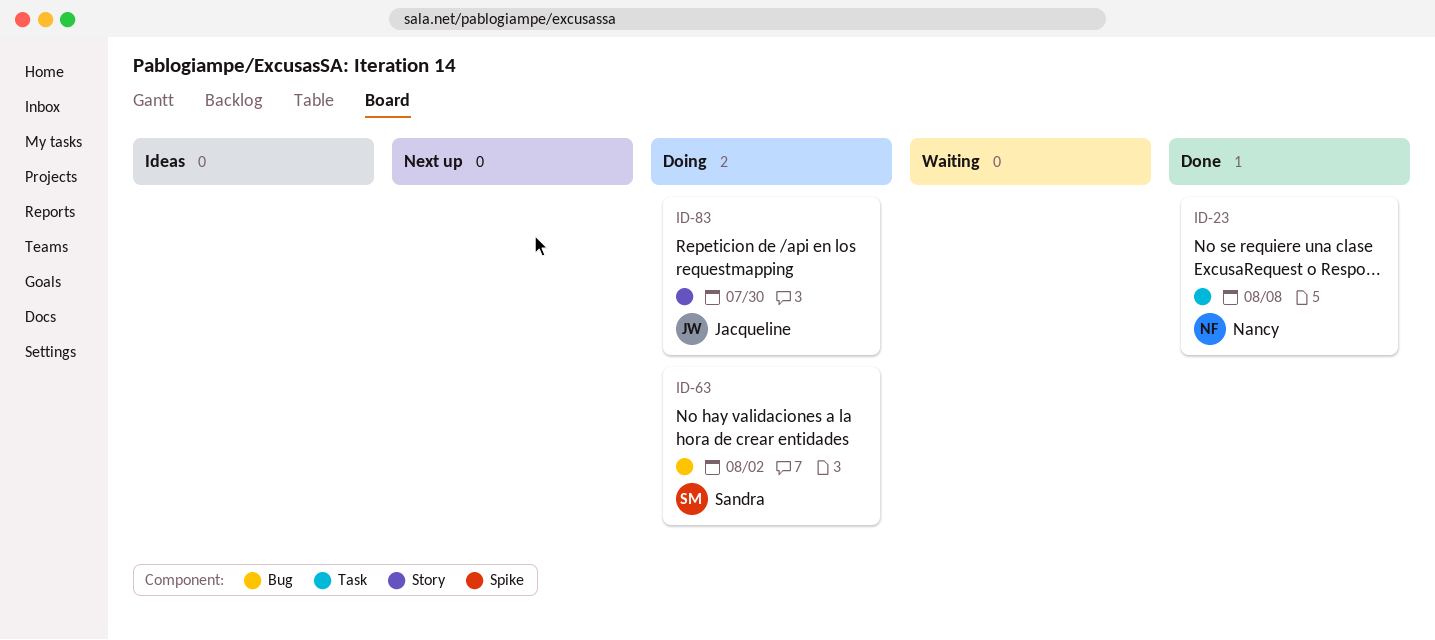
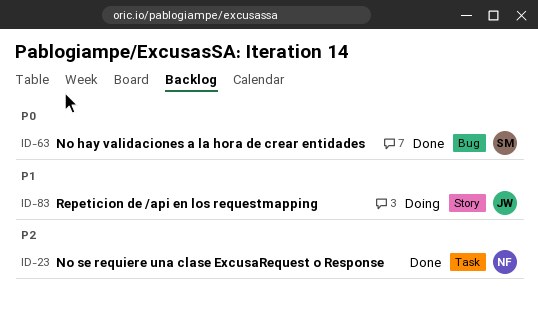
ID-63, status: Doing -> Done

